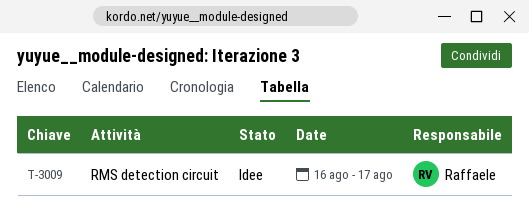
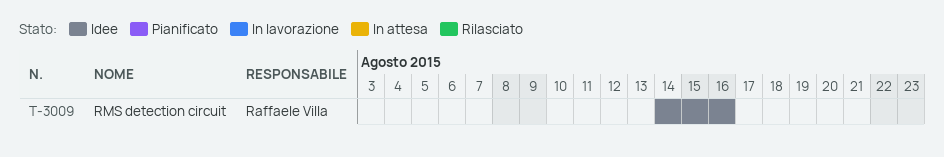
T-3009, start: Aug 16 -> Aug 14
T-3009, due: Aug 17 -> Aug 16

